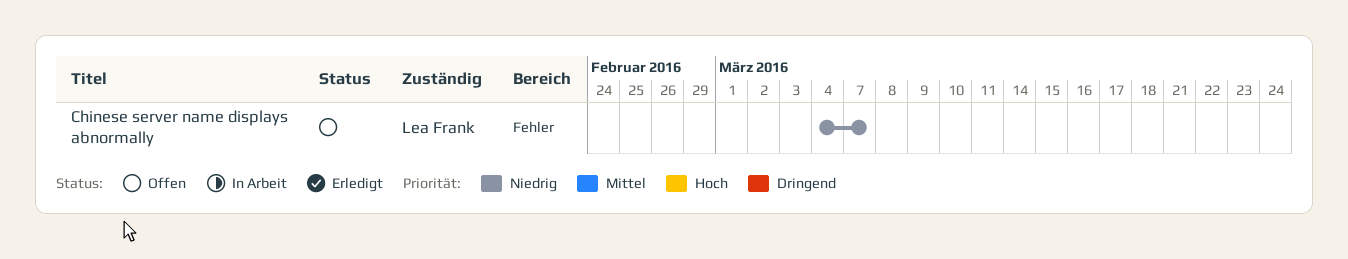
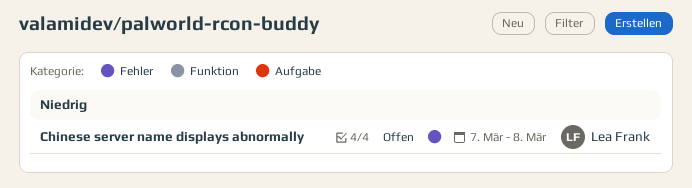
Chinese server name displays abnormally, start: Mar 4 -> Mar 7
Chinese server name displays abnormally, due: Mar 7 -> Mar 8

